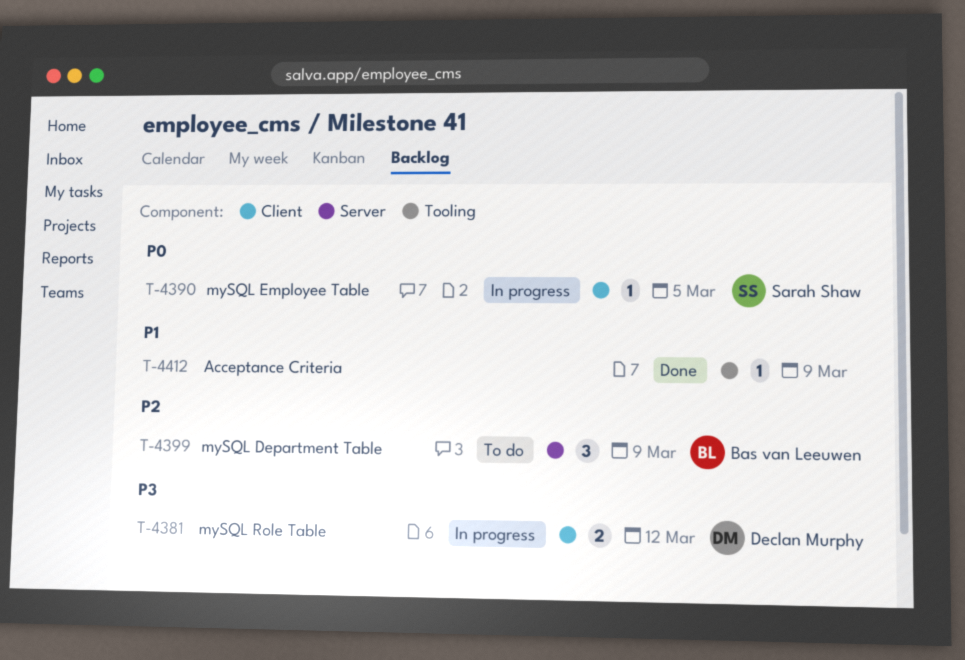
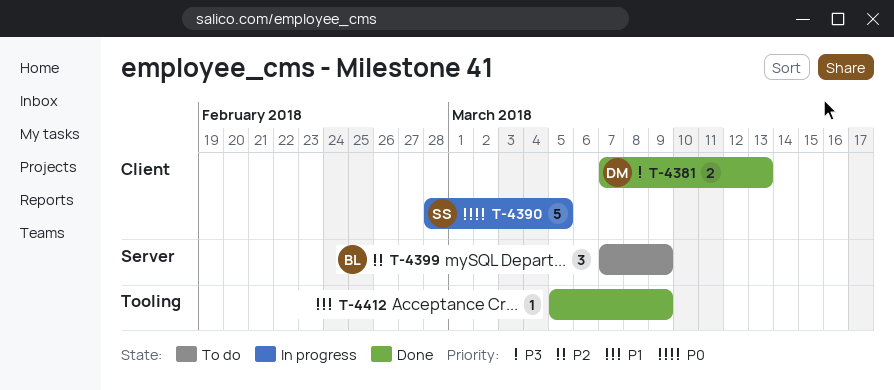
T-4381, status: In progress -> Done
T-4381, due: Mar 12 -> Mar 13
T-4390, estimate: 1 -> 5

